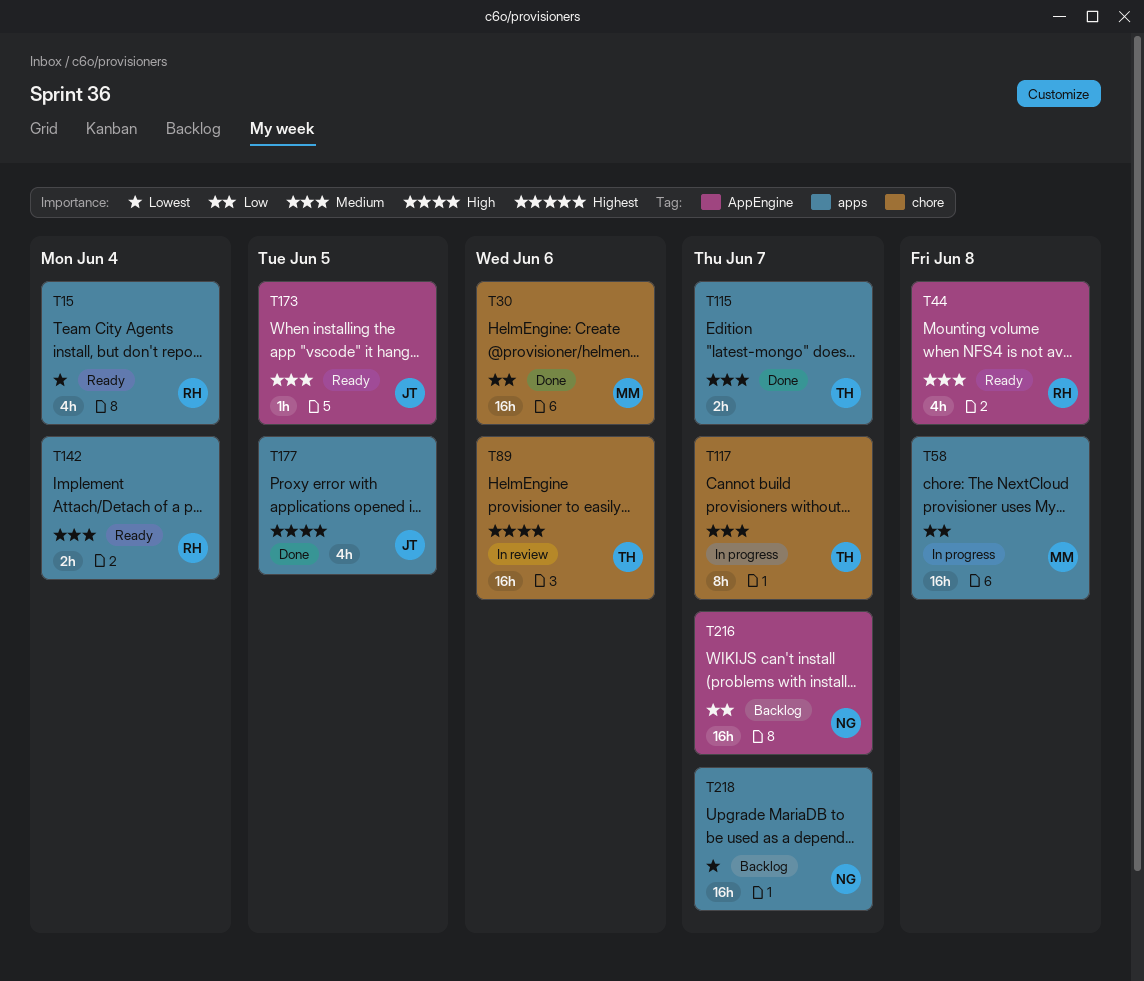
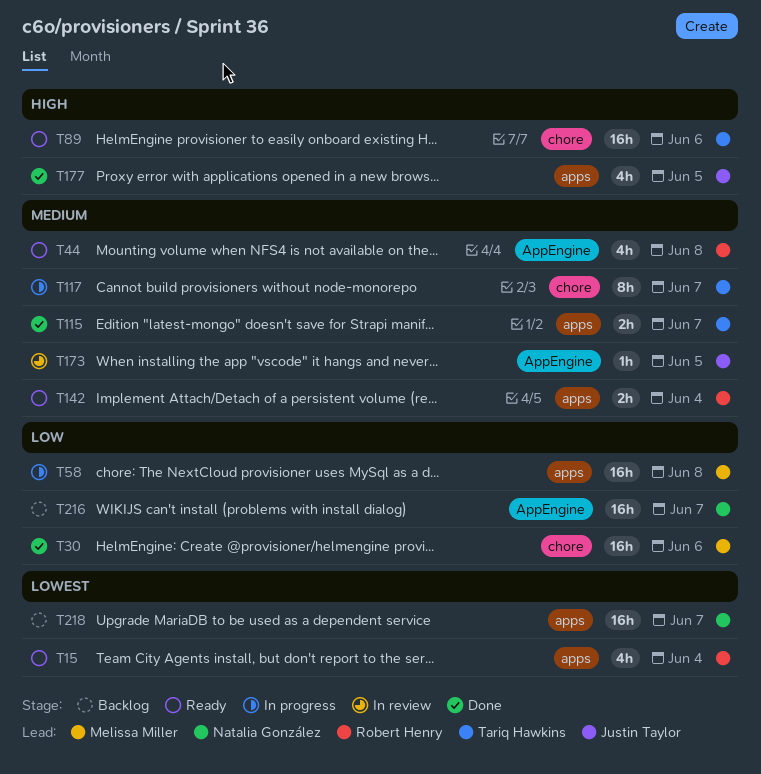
T89, status: In review -> Ready
T173, status: Ready -> In review

